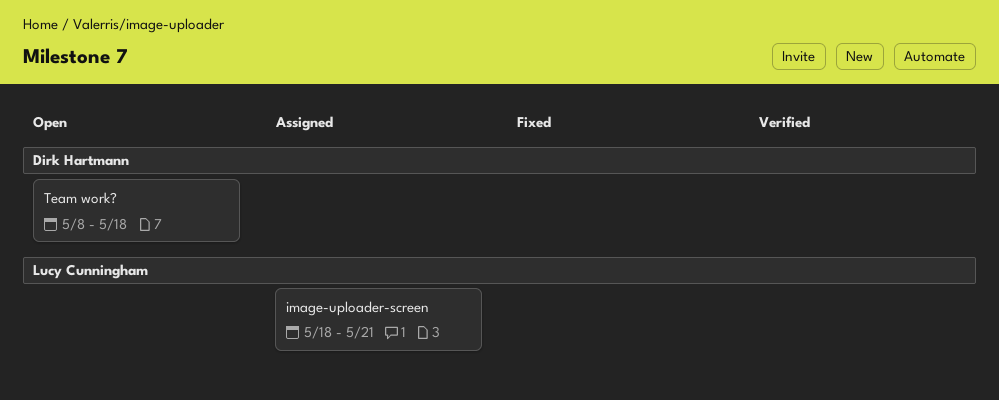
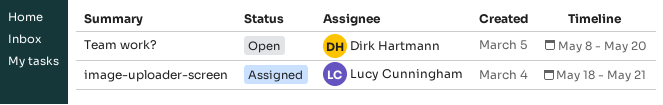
Team work?, due: May 18 -> May 20

